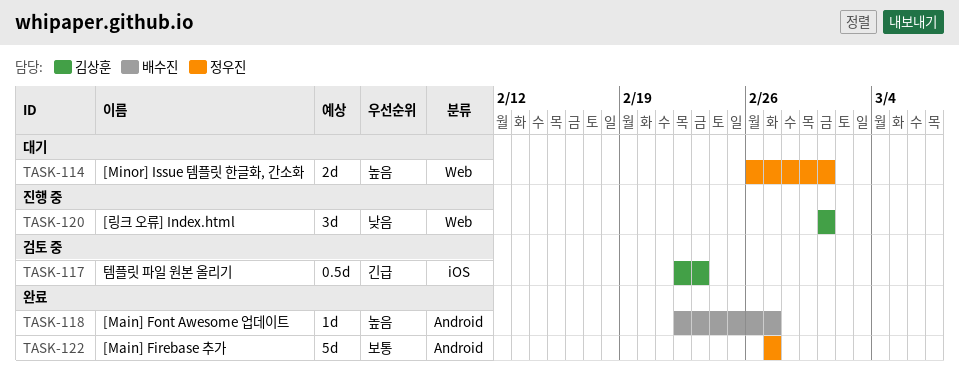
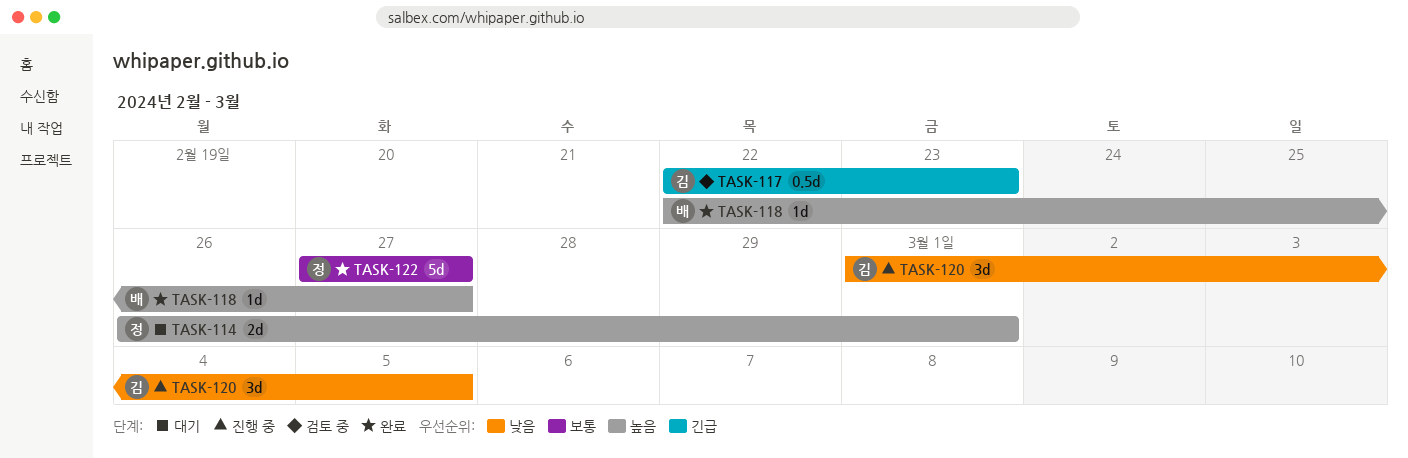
TASK-120, due: Mar 1 -> Mar 5

